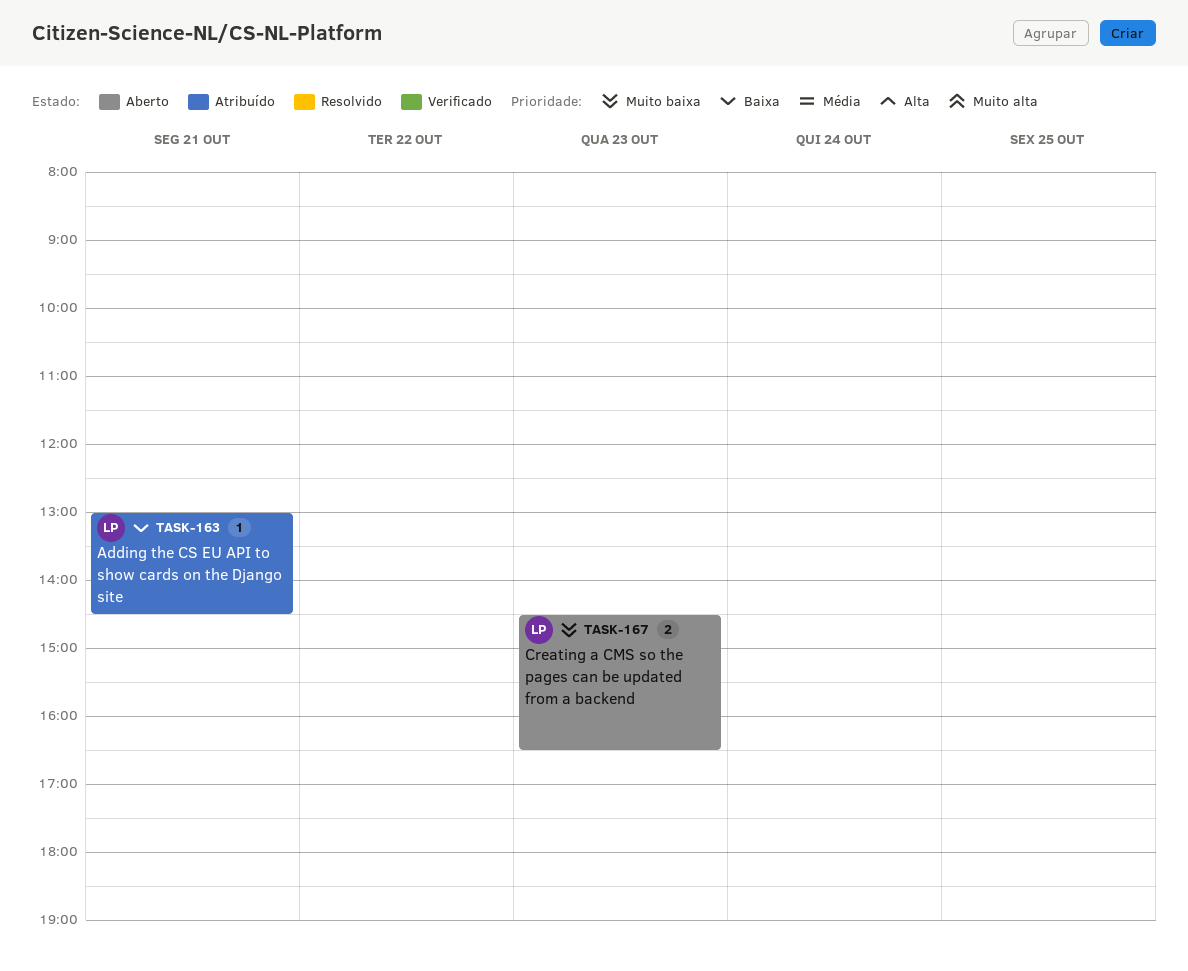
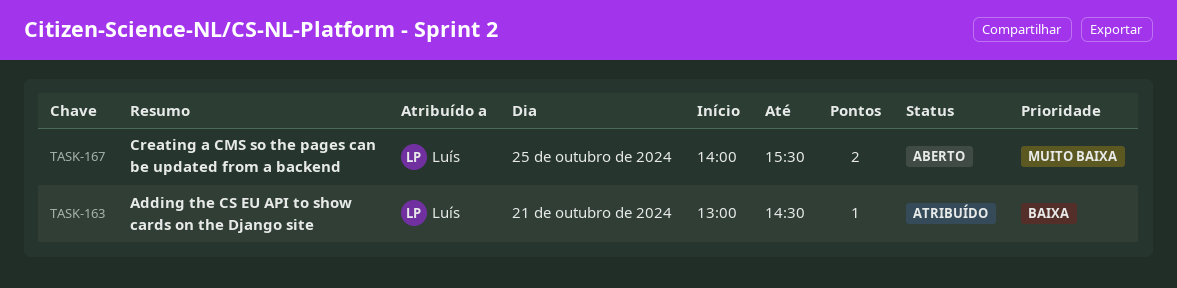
TASK-167, day: Oct 23 -> Oct 25
TASK-167, begins: 14:30 -> 14:00
TASK-167, ends: 16:30 -> 15:30

